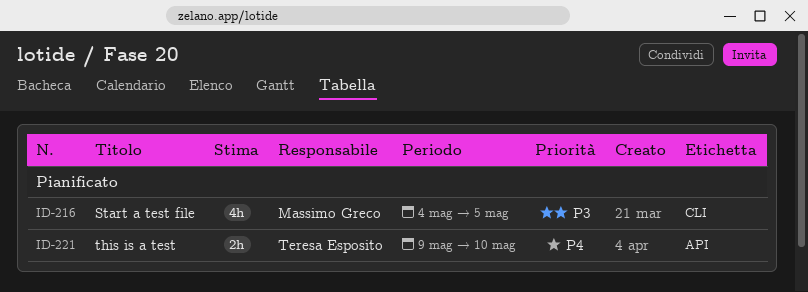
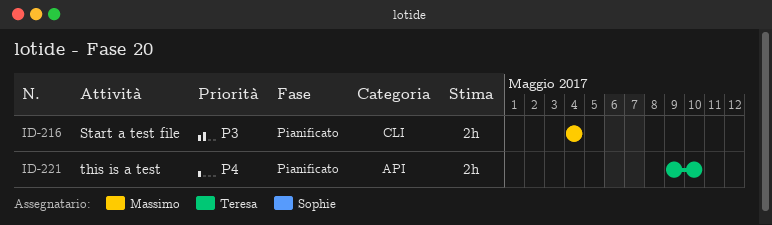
ID-216, estimate: 4h -> 2h
ID-216, due: May 5 -> May 4

